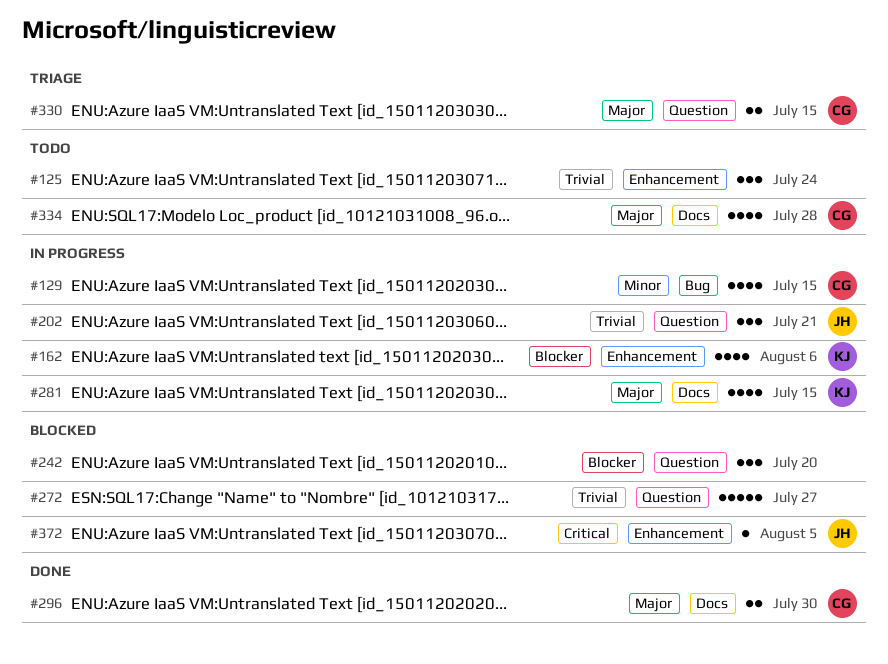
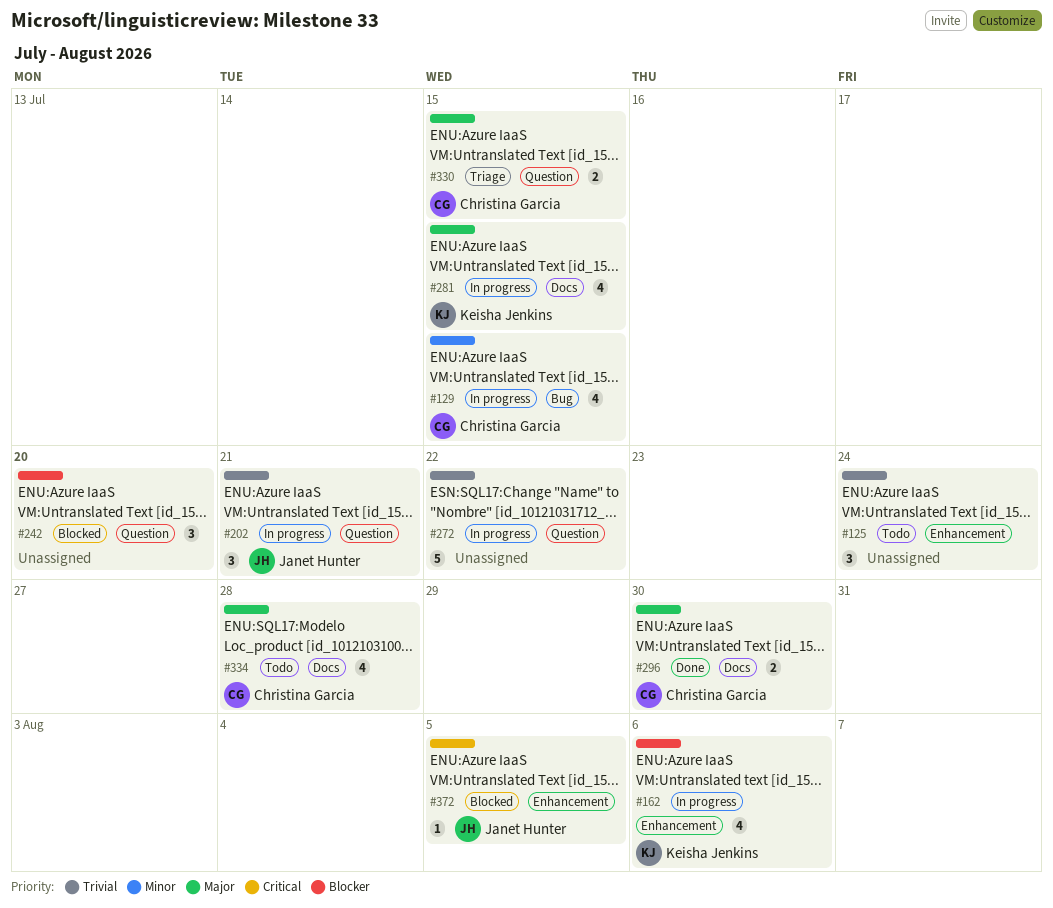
#272, status: Blocked -> In progress
#272, due: Jul 27 -> Jul 22

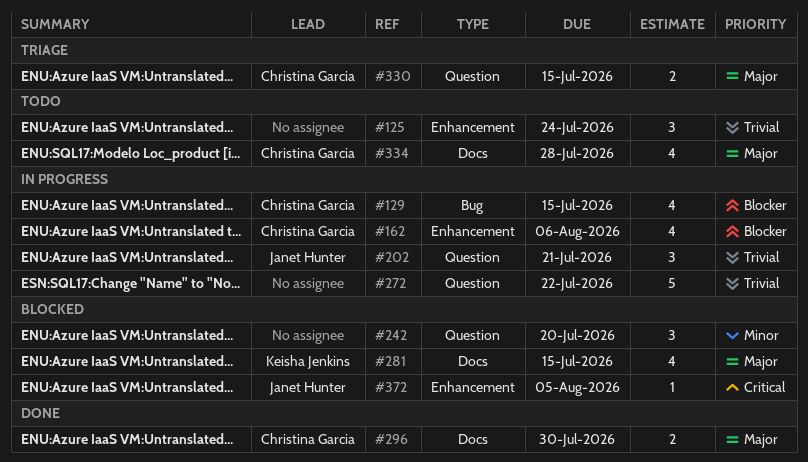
#129, priority: Minor -> Blocker
#162, owner: Keisha Jenkins -> Christina Garcia
#242, priority: Blocker -> Minor
#281, status: In progress -> Blocked

